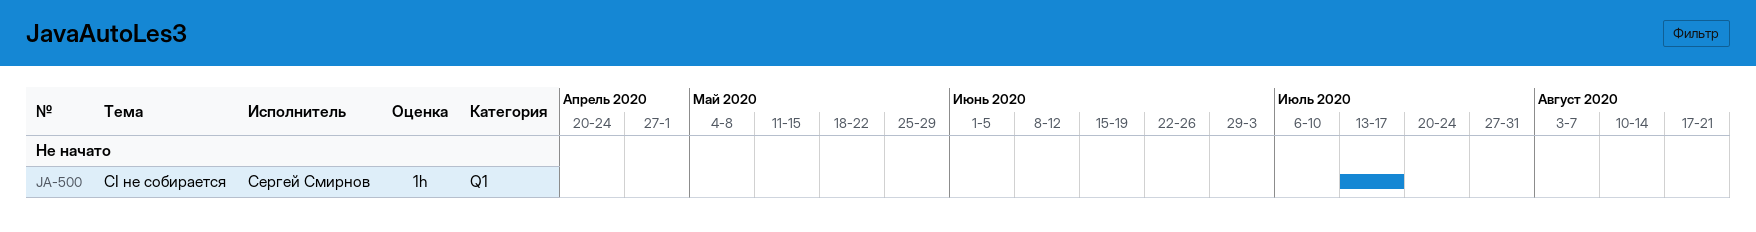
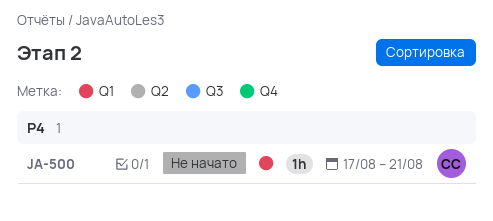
JA-500, start: Jul 13 -> Aug 17
JA-500, due: Jul 17 -> Aug 21

